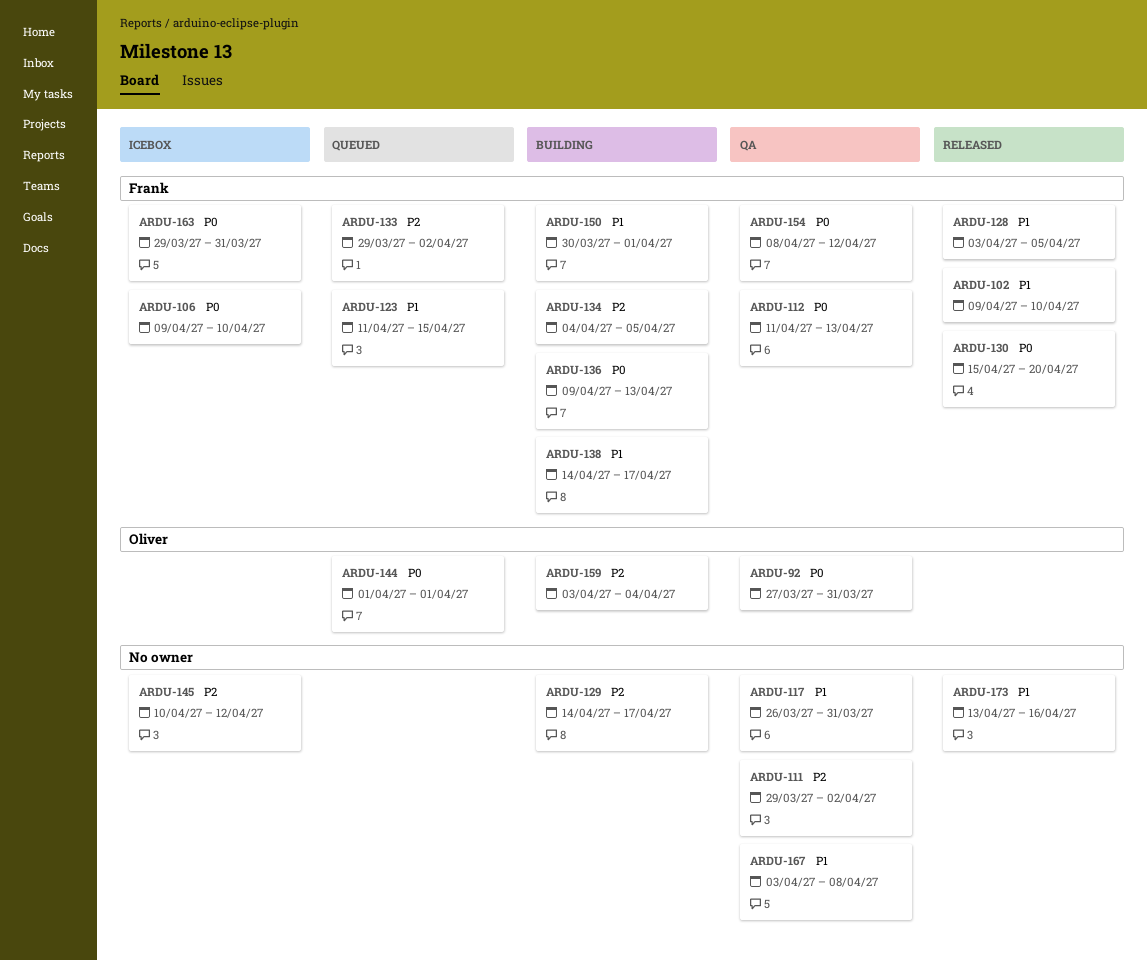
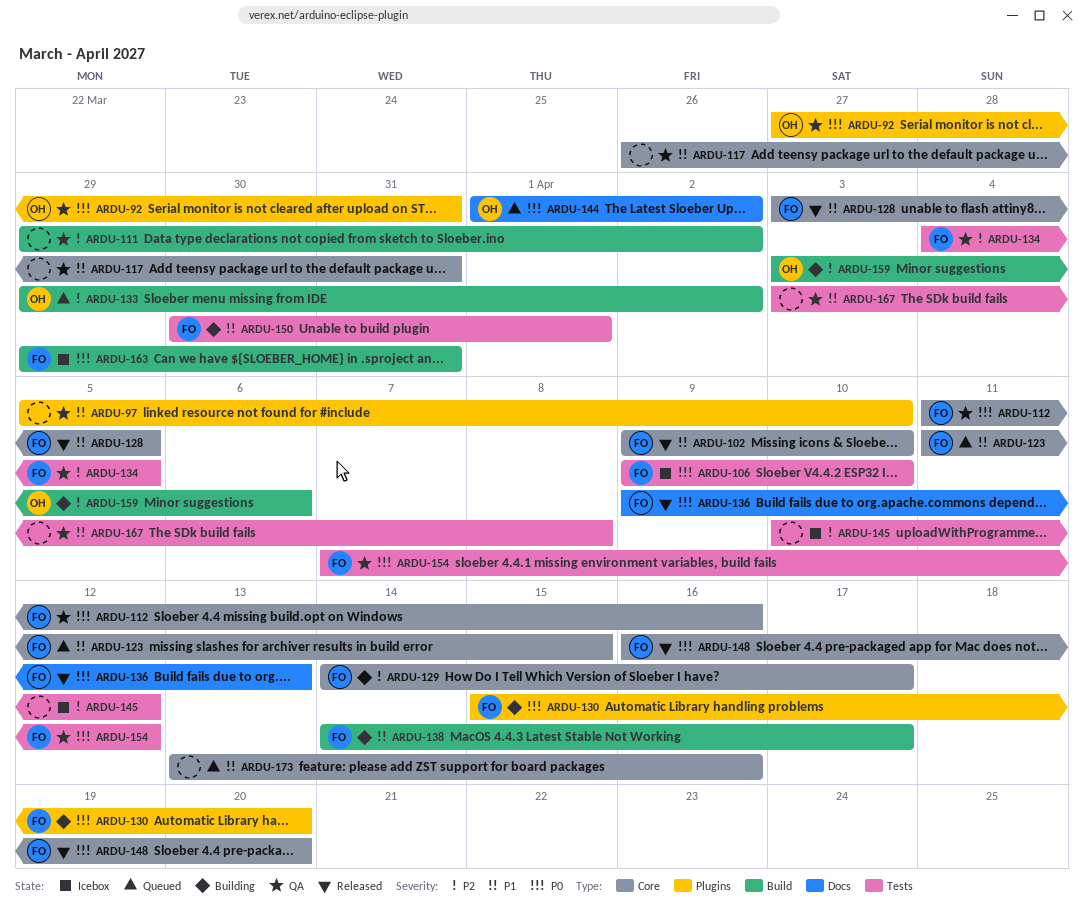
ARDU-97: none -> present
ARDU-112, due: Apr 13 -> Apr 16
ARDU-129, owner: none -> Frank
ARDU-130, status: Released -> Building
ARDU-133, owner: Frank -> Oliver
ARDU-134, status: Building -> QA
ARDU-136, status: Building -> Released
ARDU-144, due: Apr 1 -> Apr 2
ARDU-148: none -> present
ARDU-154, start: Apr 8 -> Apr 7
ARDU-159, due: Apr 4 -> Apr 6
ARDU-173, status: Released -> Queued

